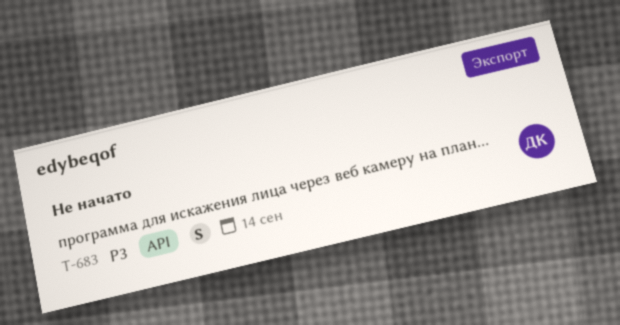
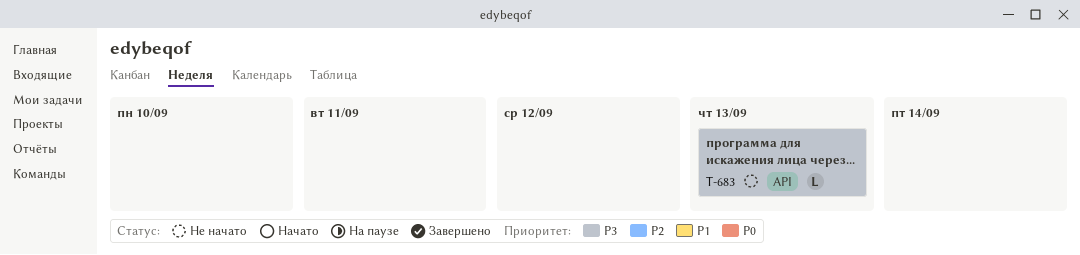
T-683, estimate: S -> L
T-683, due: Sep 14 -> Sep 13

